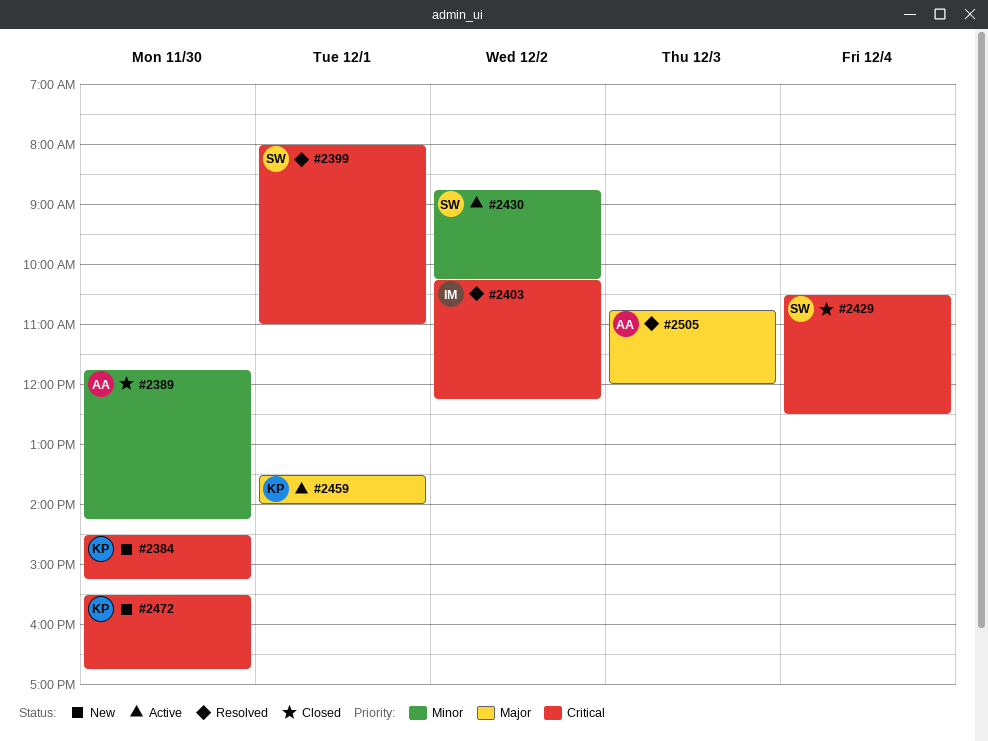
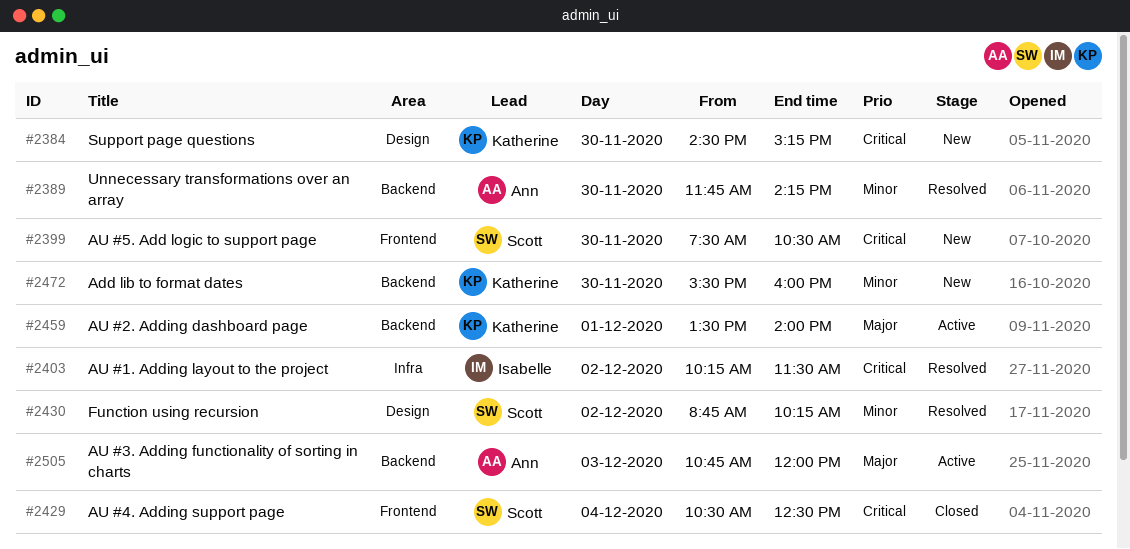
#2389, status: Closed -> Resolved
#2399, status: Resolved -> New
#2399, day: Dec 1 -> Nov 30
#2399, begins: 08:00 -> 07:30
#2399, ends: 11:00 -> 10:30
#2403, ends: 12:15 -> 11:30
#2430, status: Active -> Resolved
#2472, priority: Critical -> Minor
#2472, ends: 16:45 -> 16:00
#2505, status: Resolved -> Active

